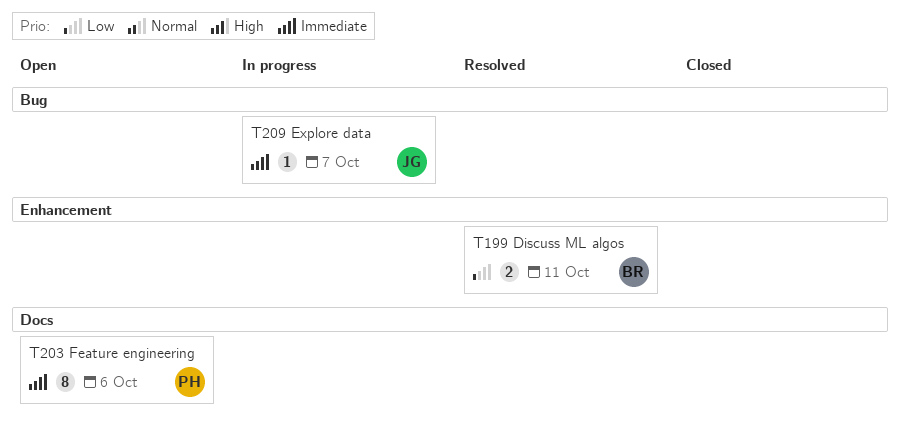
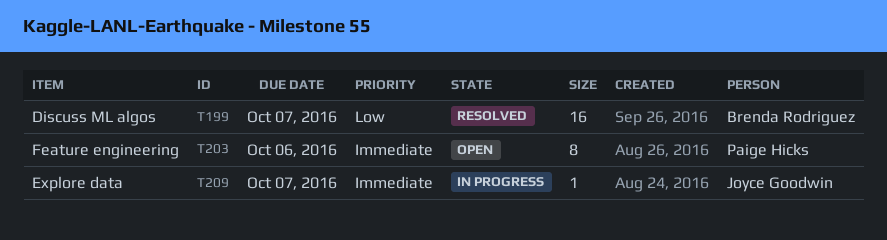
T199, estimate: 2 -> 16
T199, due: Oct 11 -> Oct 7

